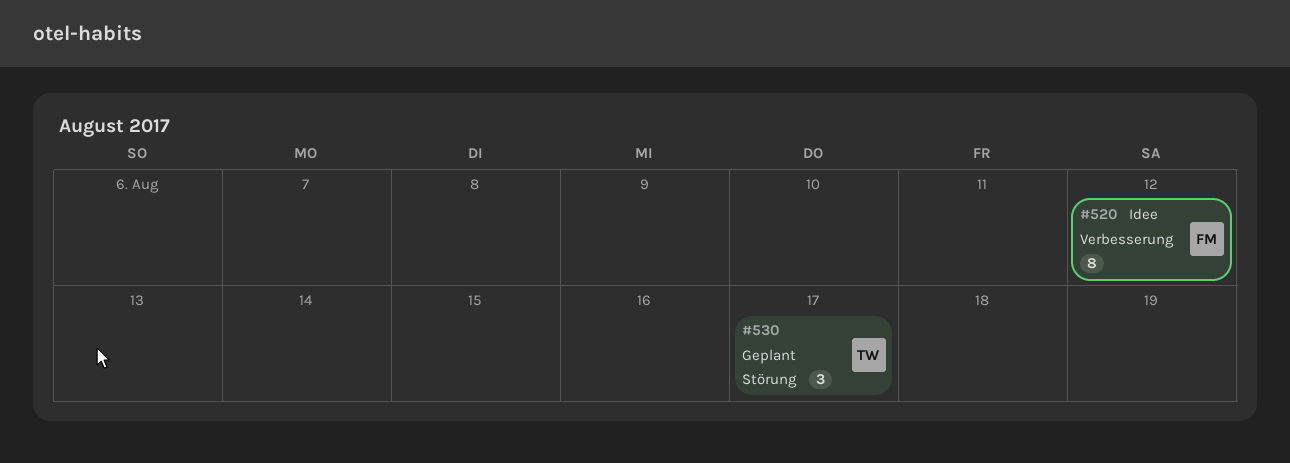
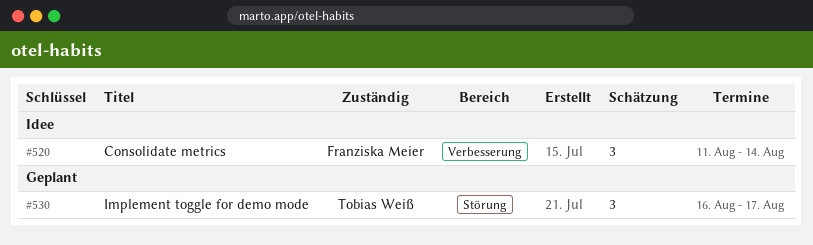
#520, estimate: 8 -> 3
#520, due: Aug 12 -> Aug 14

